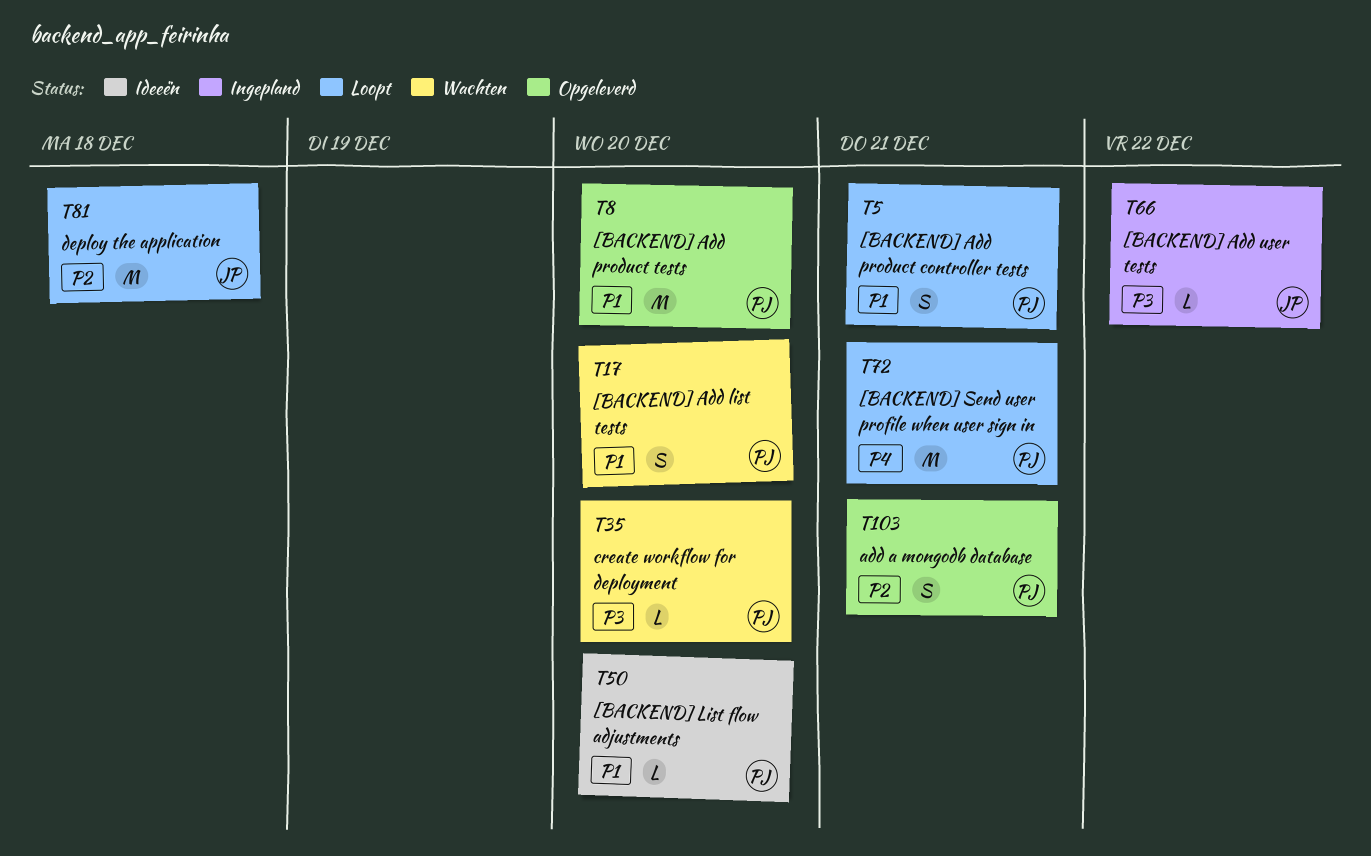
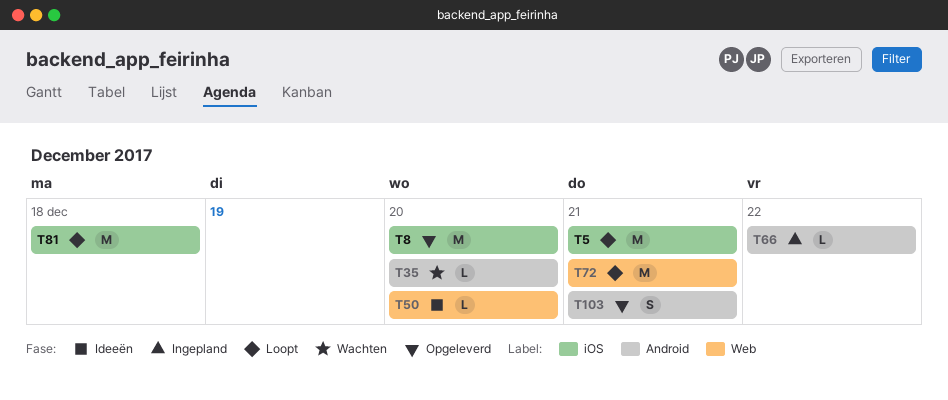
T5, estimate: S -> M
T17: present -> none

